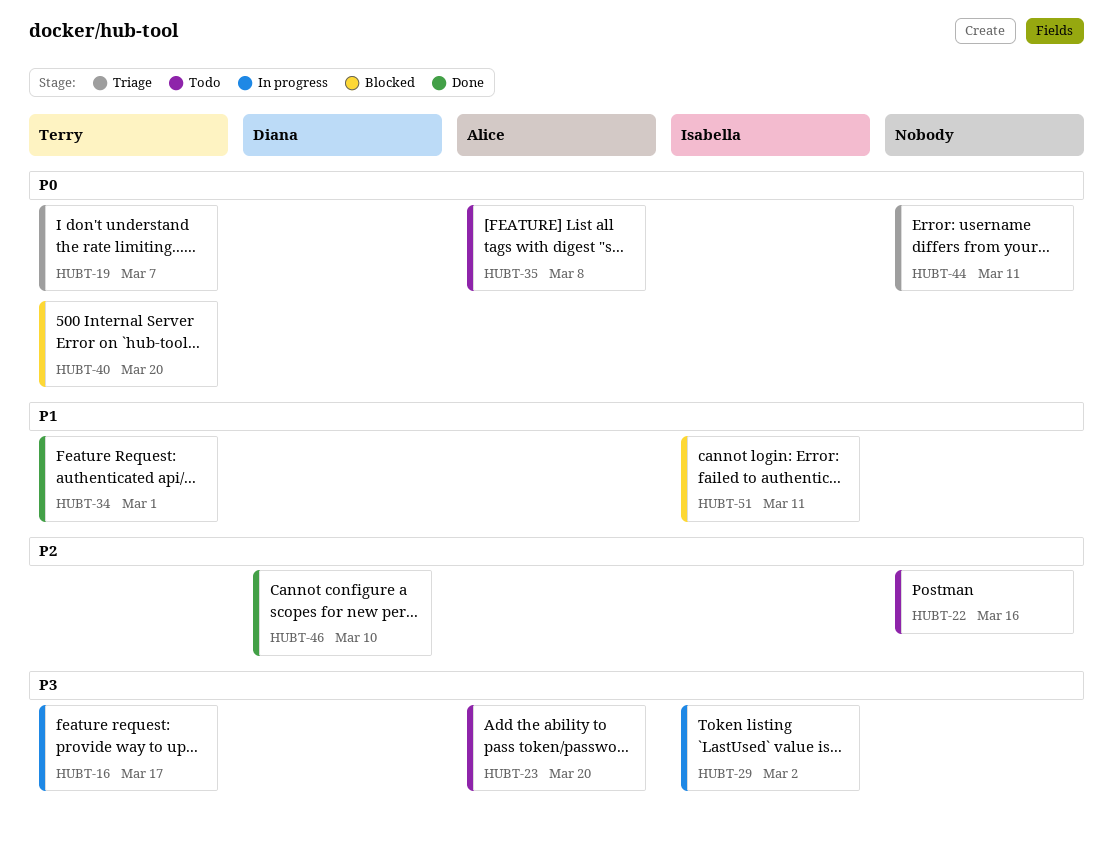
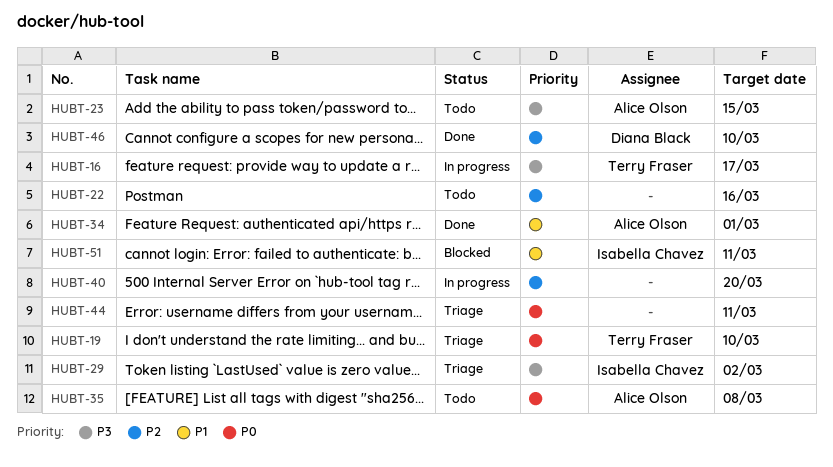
HUBT-19, due: Mar 7 -> Mar 10
HUBT-23, due: Mar 20 -> Mar 15
HUBT-29, status: In progress -> Triage
HUBT-34, owner: Terry Fraser -> Alice Olson
HUBT-40, status: Blocked -> In progress
HUBT-40, owner: Terry Fraser -> none
HUBT-40, priority: P0 -> P2

